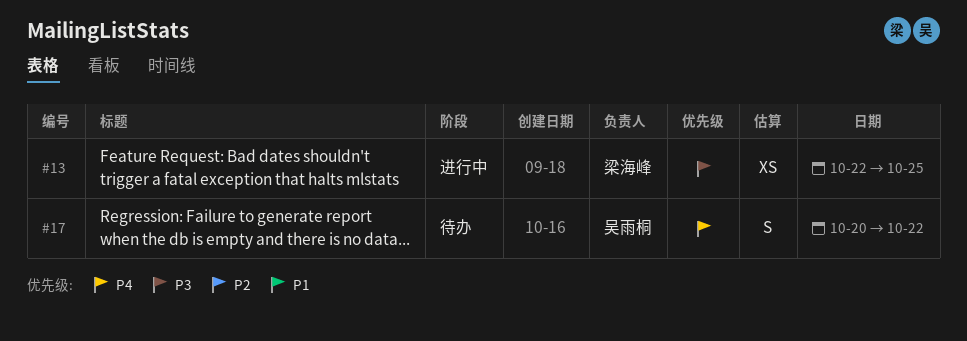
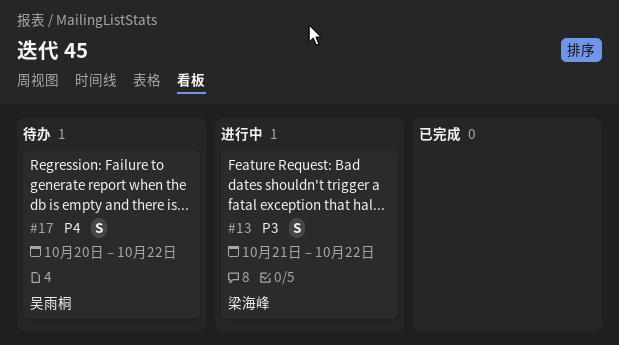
#13, estimate: XS -> S
#13, start: Oct 22 -> Oct 21
#13, due: Oct 25 -> Oct 22

